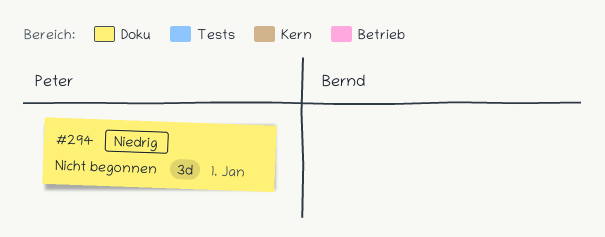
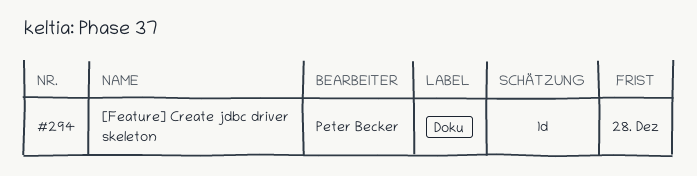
#294, estimate: 3d -> 1d
#294, due: Jan 1 -> Dec 28

